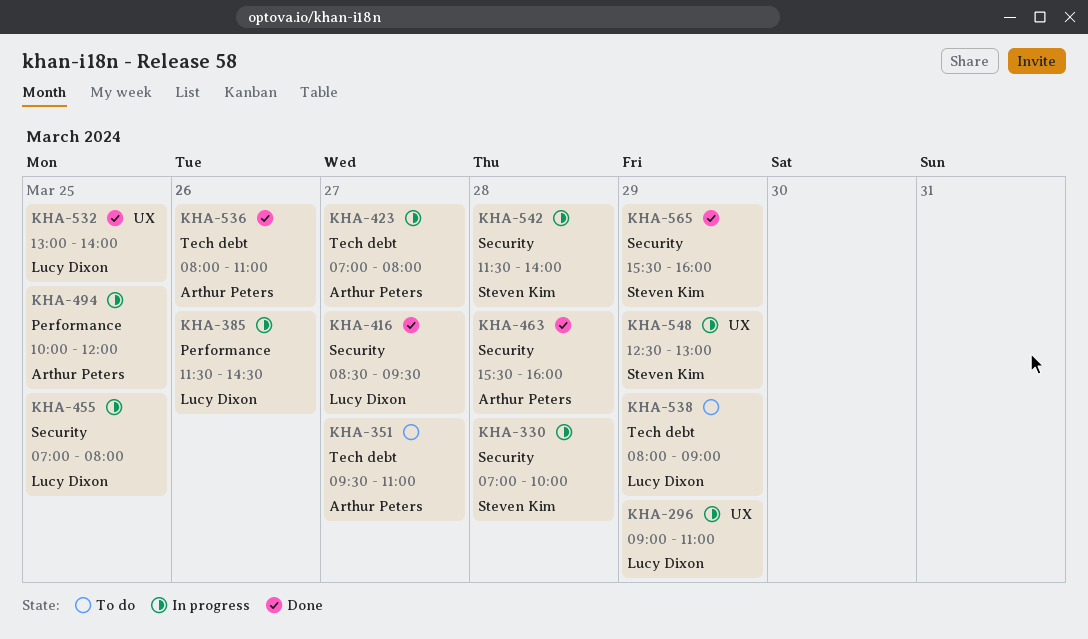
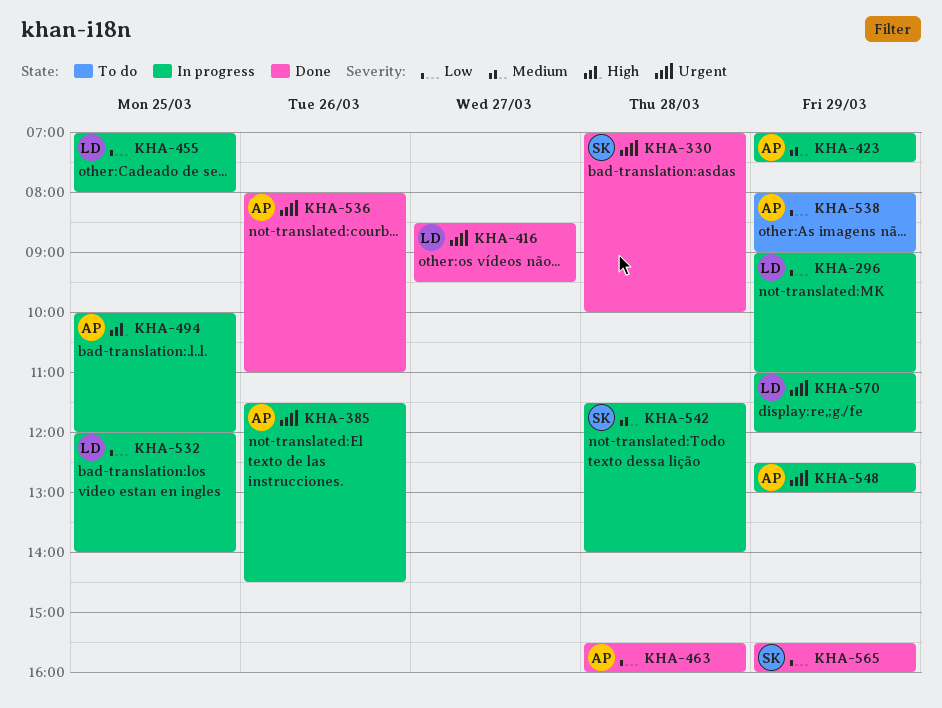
KHA-330, status: In progress -> Done
KHA-351: present -> none
KHA-385, owner: Lucy Dixon -> Arthur Peters
KHA-423, day: Mar 27 -> Mar 29
KHA-423, ends: 08:00 -> 07:30
KHA-532, status: Done -> In progress
KHA-532, begins: 13:00 -> 12:00
KHA-538, owner: Lucy Dixon -> Arthur Peters
KHA-548, owner: Steven Kim -> Arthur Peters
KHA-570: none -> present

